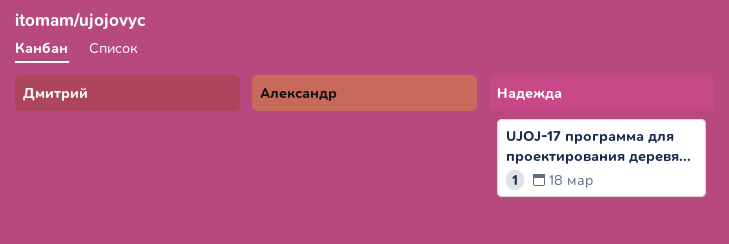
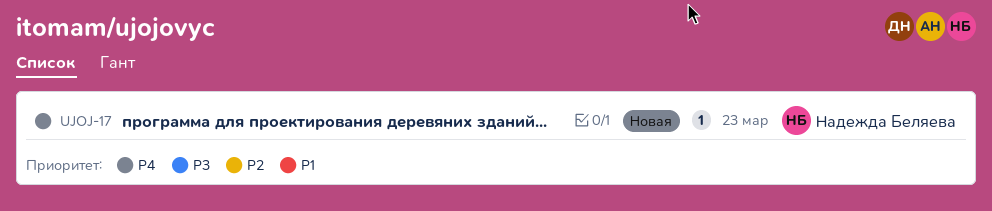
UJOJ-17, due: Mar 18 -> Mar 23

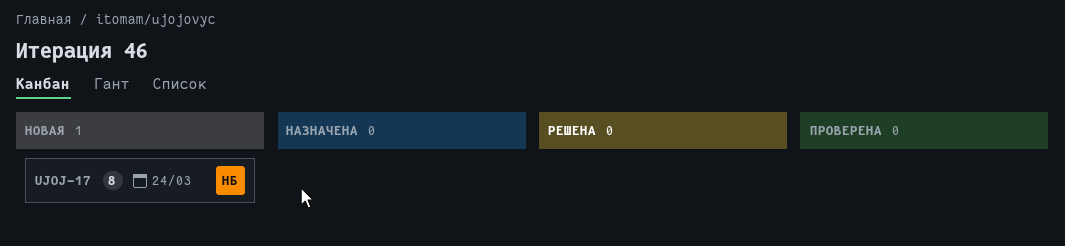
UJOJ-17, estimate: 1 -> 8
UJOJ-17, due: Mar 23 -> Mar 24

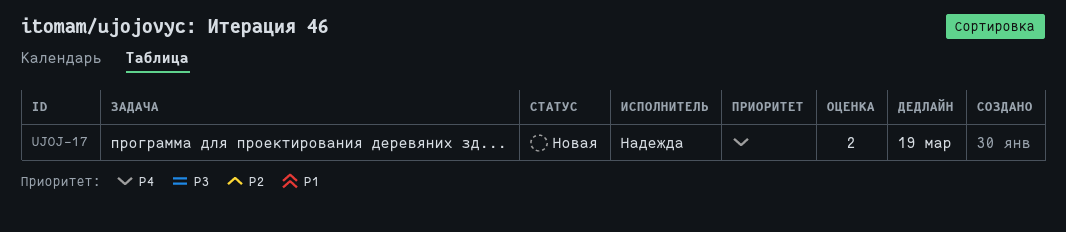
UJOJ-17, estimate: 8 -> 2
UJOJ-17, due: Mar 24 -> Mar 19

